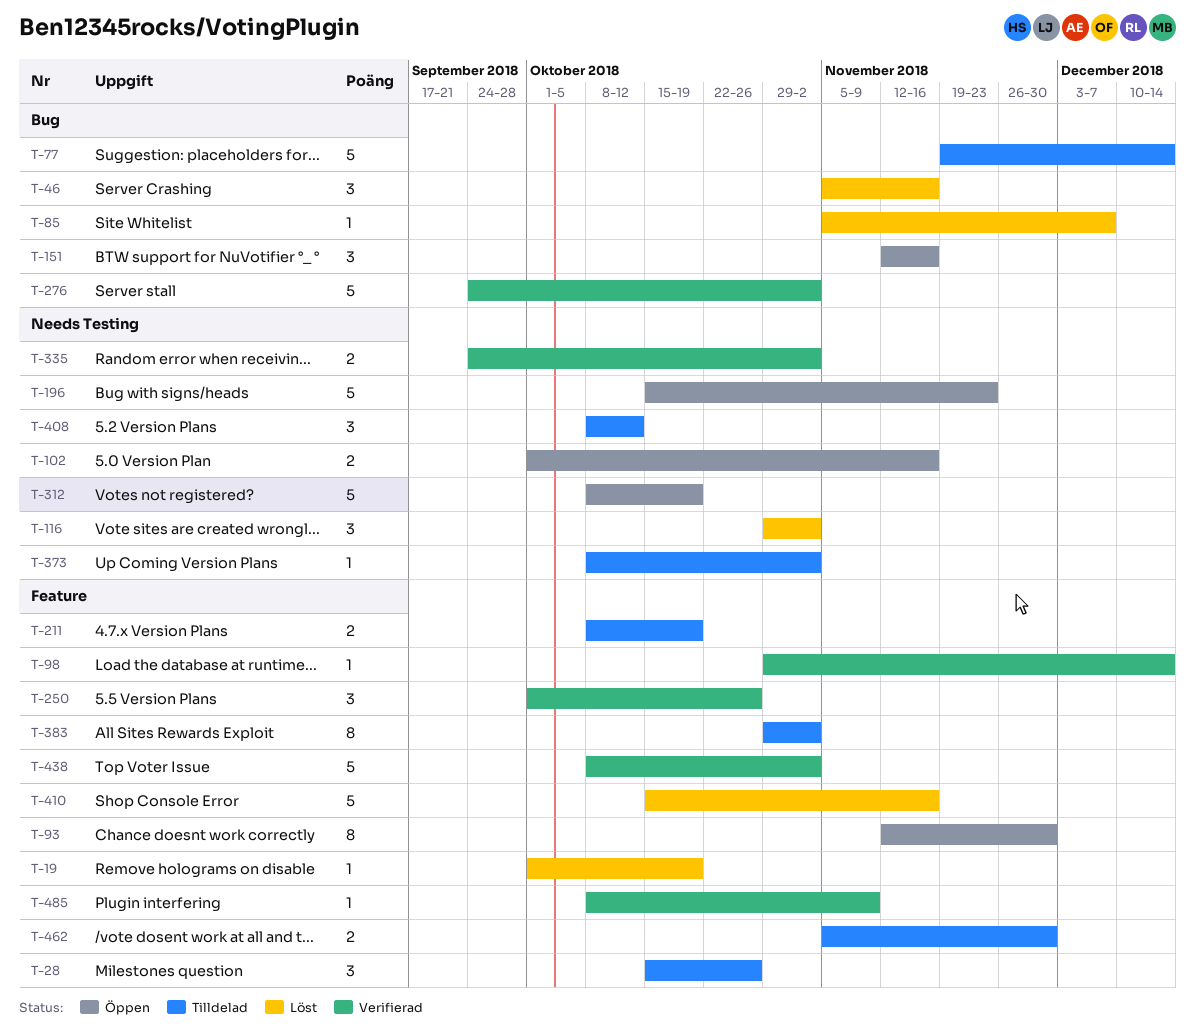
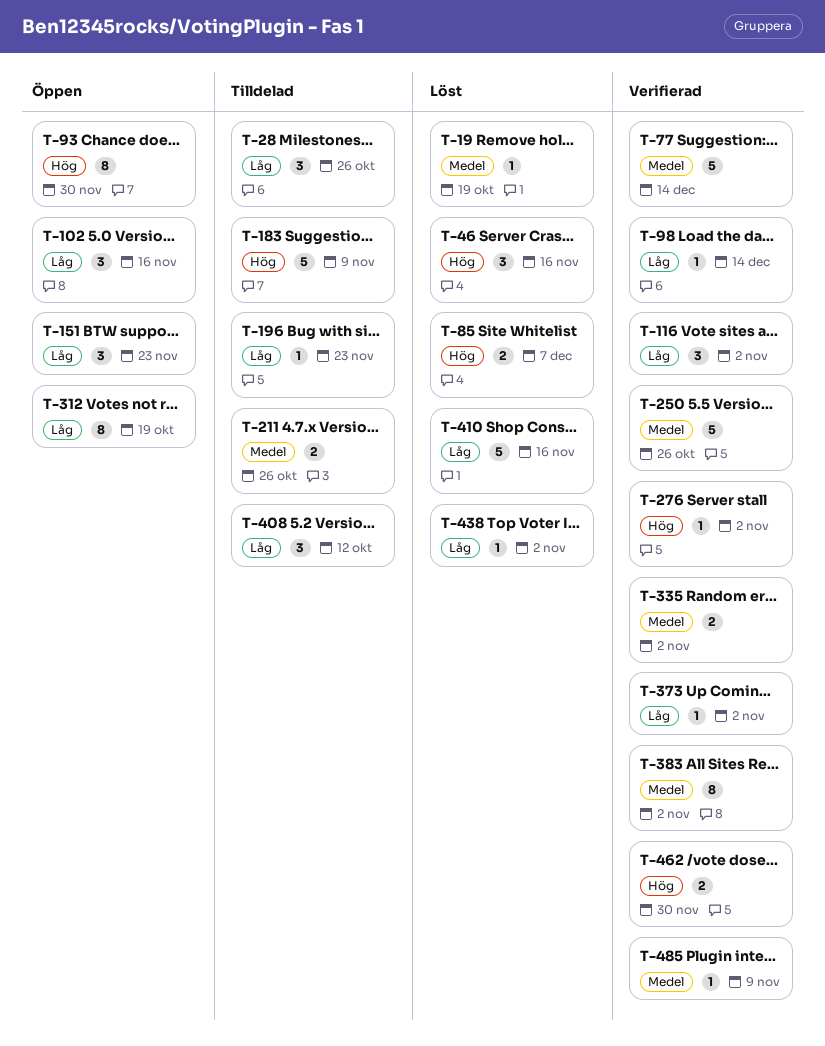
T-77, status: Tilldelad -> Verifierad
T-85, estimate: 1 -> 2
T-102, estimate: 2 -> 3
T-116, status: Löst -> Verifierad
T-151, due: Nov 16 -> Nov 23
T-183: none -> present
T-196, status: Öppen -> Tilldelad
T-196, estimate: 5 -> 1
T-211, due: Oct 19 -> Oct 26
T-250, estimate: 3 -> 5
T-276, estimate: 5 -> 1
T-312, estimate: 5 -> 8
T-373, status: Tilldelad -> Verifierad
T-383, status: Tilldelad -> Verifierad
T-438, status: Verifierad -> Löst
T-438, estimate: 5 -> 1
T-462, status: Tilldelad -> Verifierad

